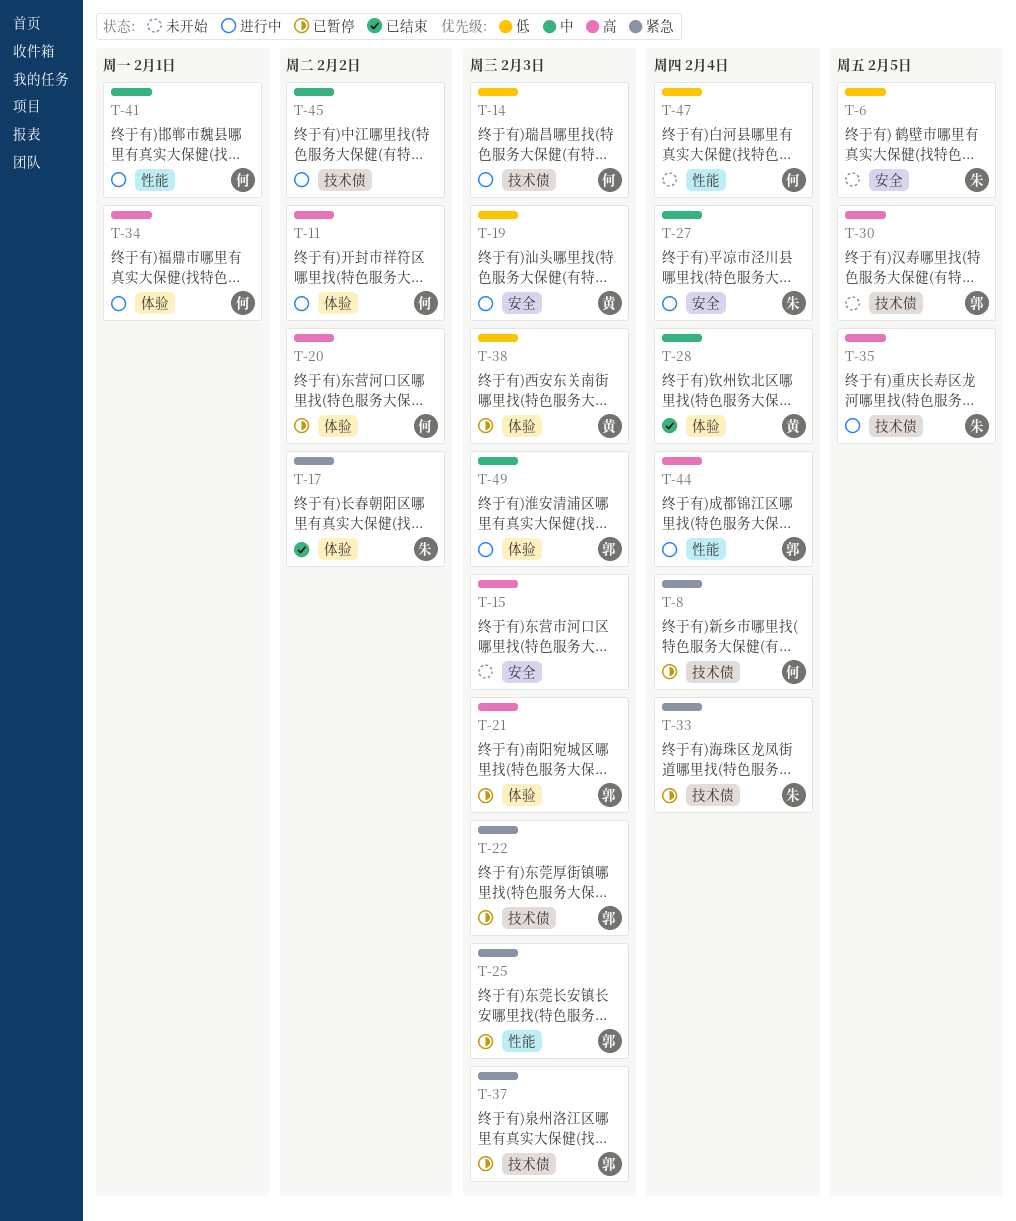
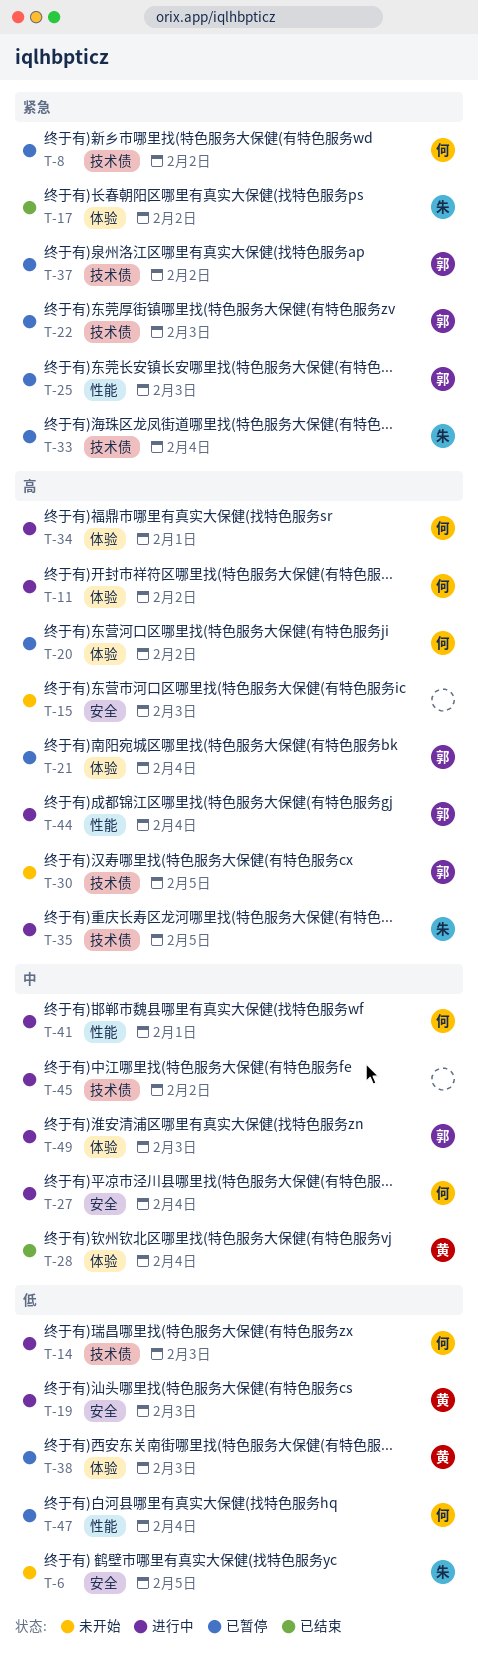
T-8, due: Feb 4 -> Feb 2
T-21, due: Feb 3 -> Feb 4
T-27, owner: 朱 -> 何
T-37, due: Feb 3 -> Feb 2
T-47, status: 未开始 -> 已暂停

